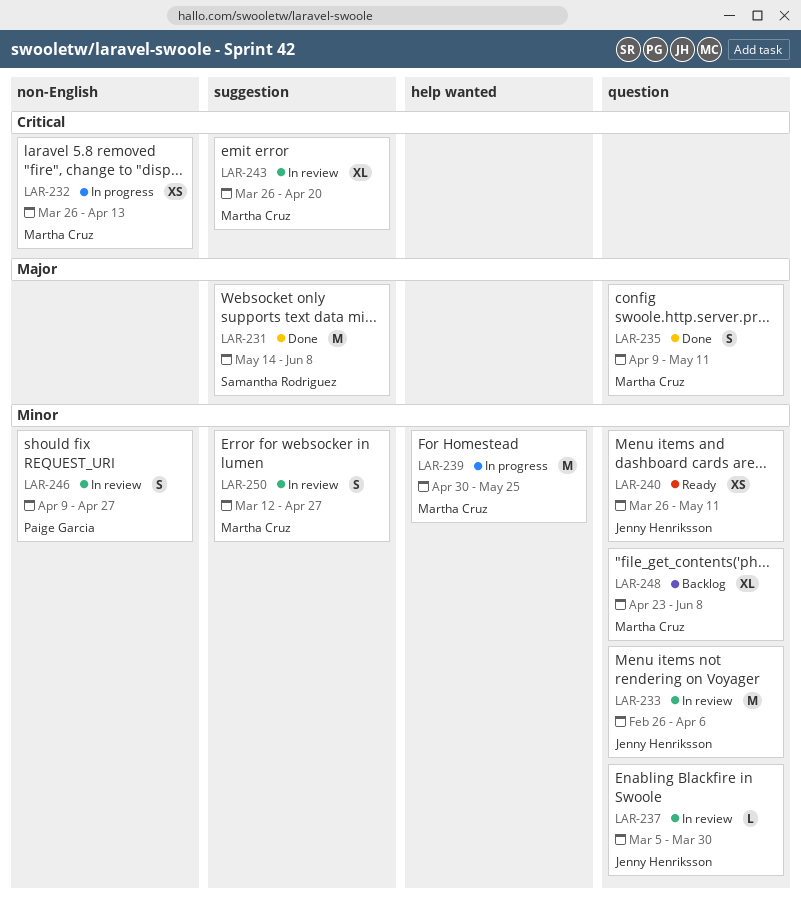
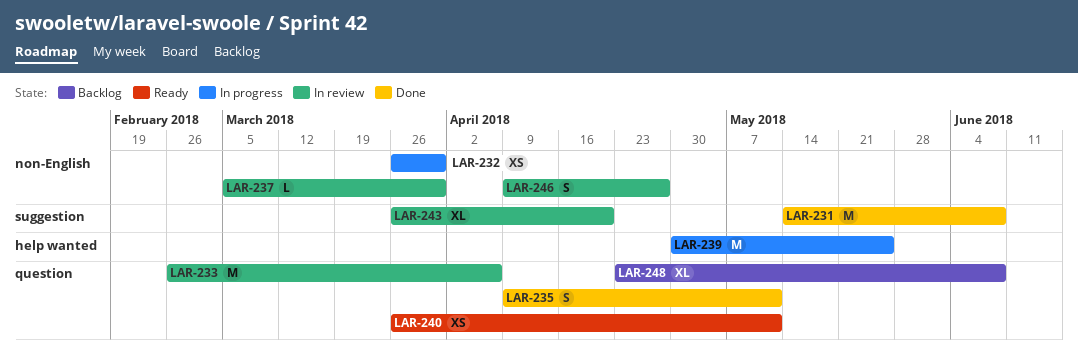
LAR-232, due: Apr 13 -> Mar 30
LAR-237, label: question -> non-English
LAR-250: present -> none

